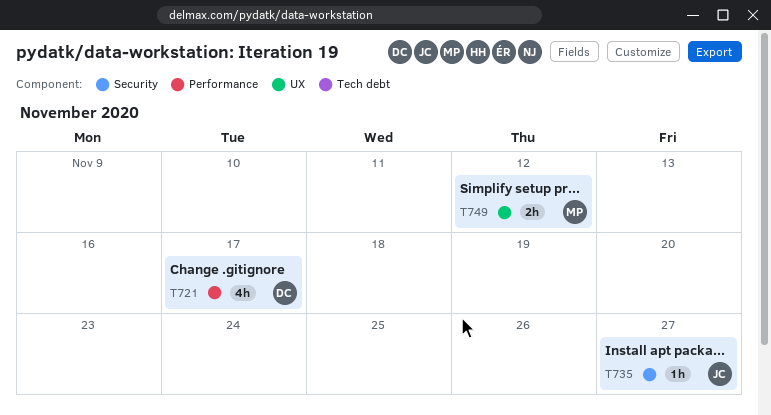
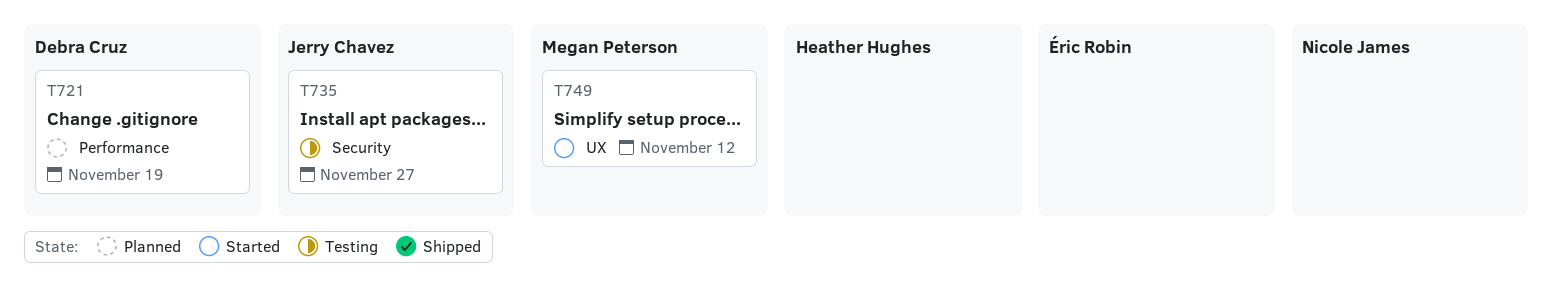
T721, due: Nov 17 -> Nov 19

